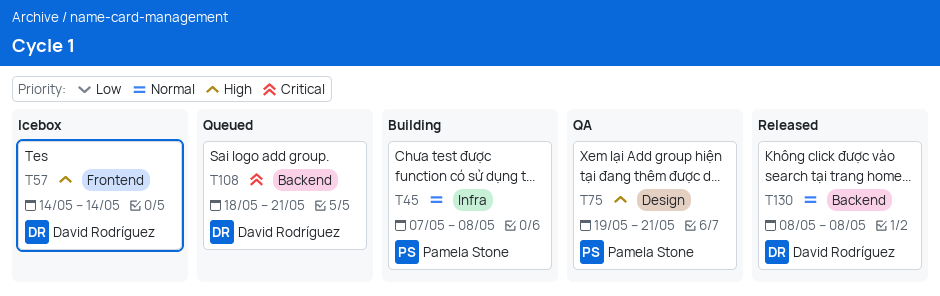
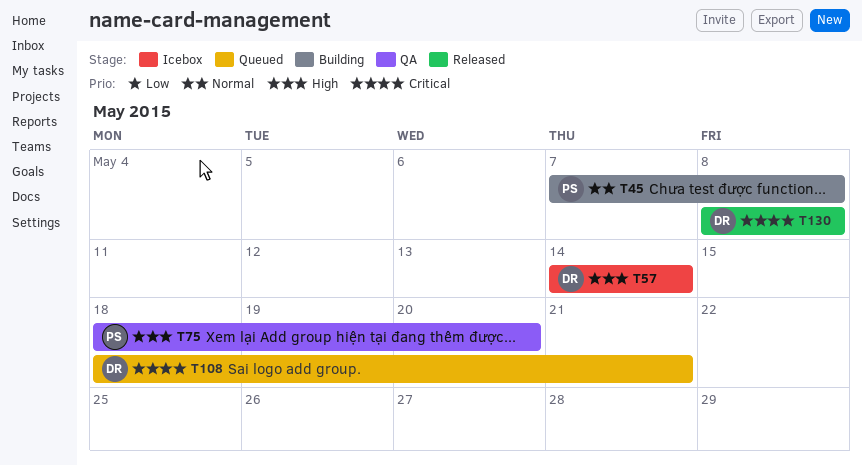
T75, start: May 19 -> May 18
T75, due: May 21 -> May 20
T130, priority: Normal -> Critical

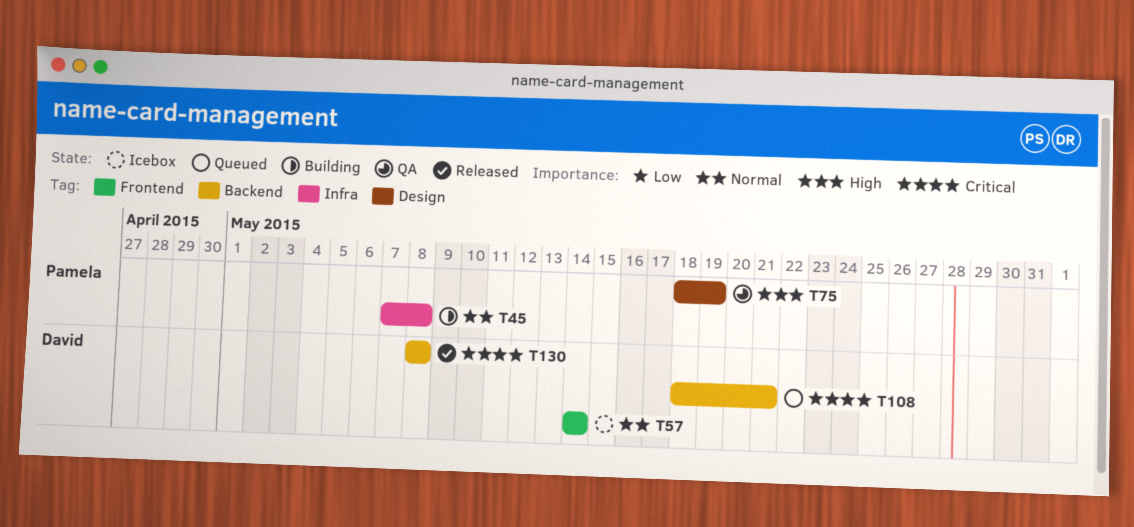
T57, priority: High -> Normal
T75, due: May 20 -> May 19

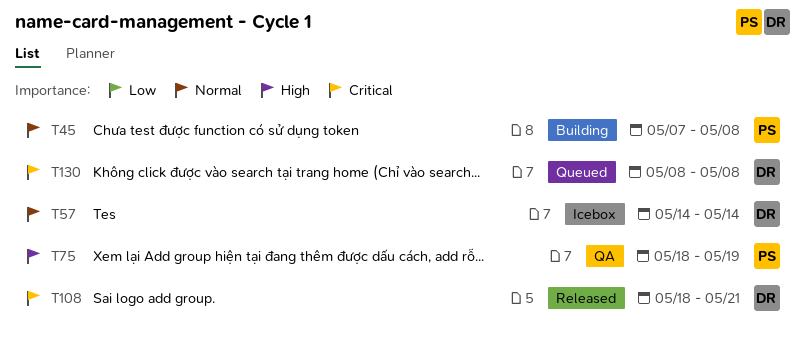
T108, status: Queued -> Released
T130, status: Released -> Queued

